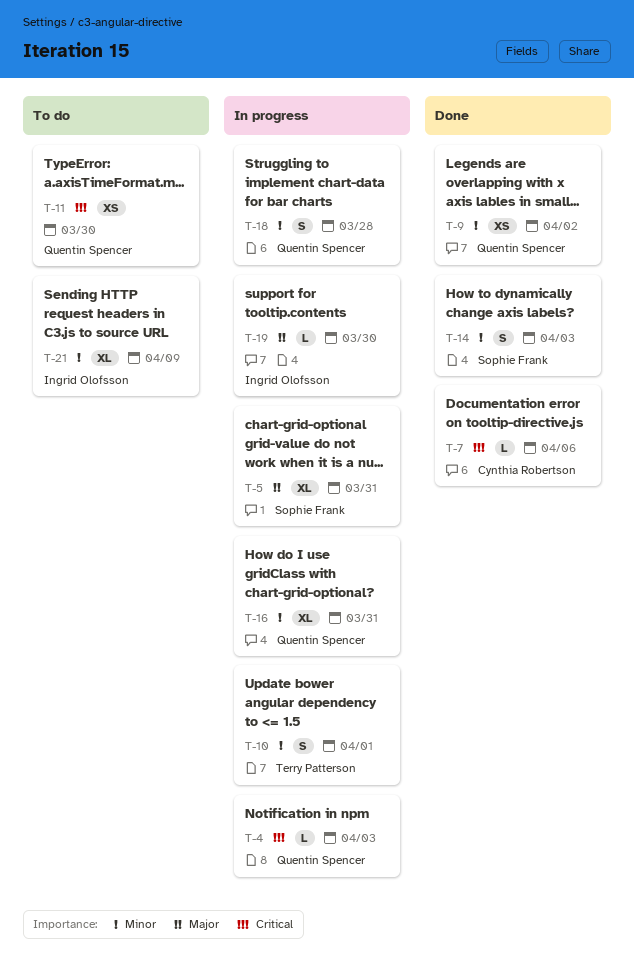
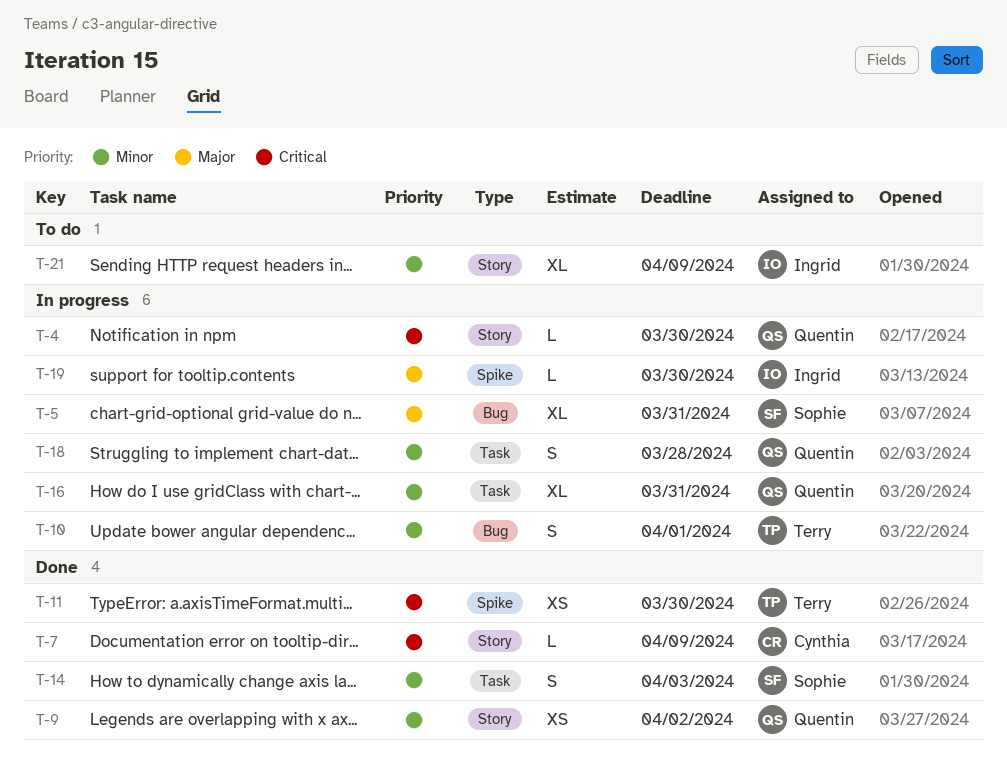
T-4, due: Apr 3 -> Mar 30
T-7, due: Apr 6 -> Apr 9
T-11, status: To do -> Done
T-11, owner: Quentin Spencer -> Terry Patterson

